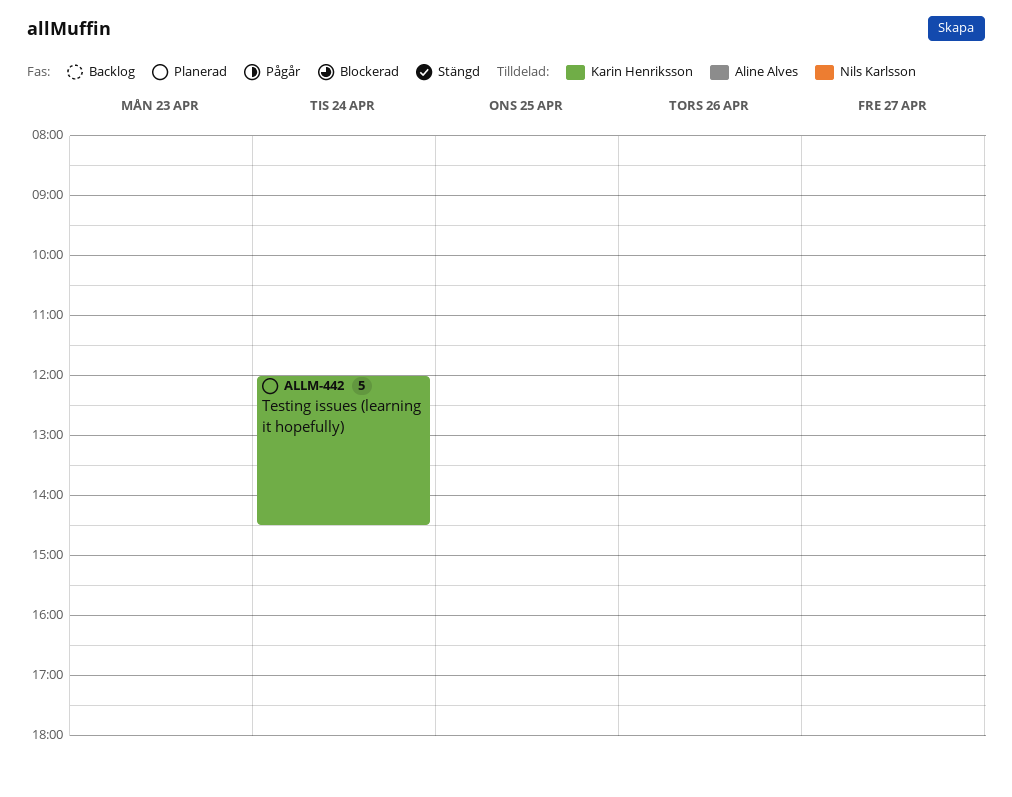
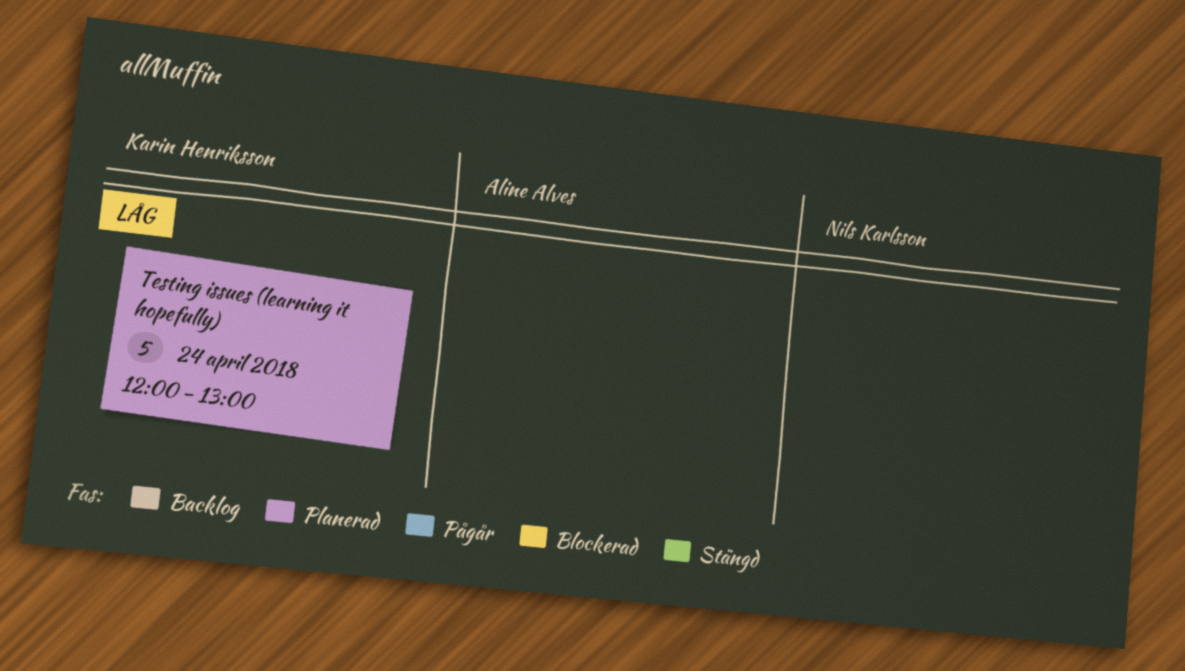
Testing issues (learning it hopefully), ends: 14:30 -> 13:00

